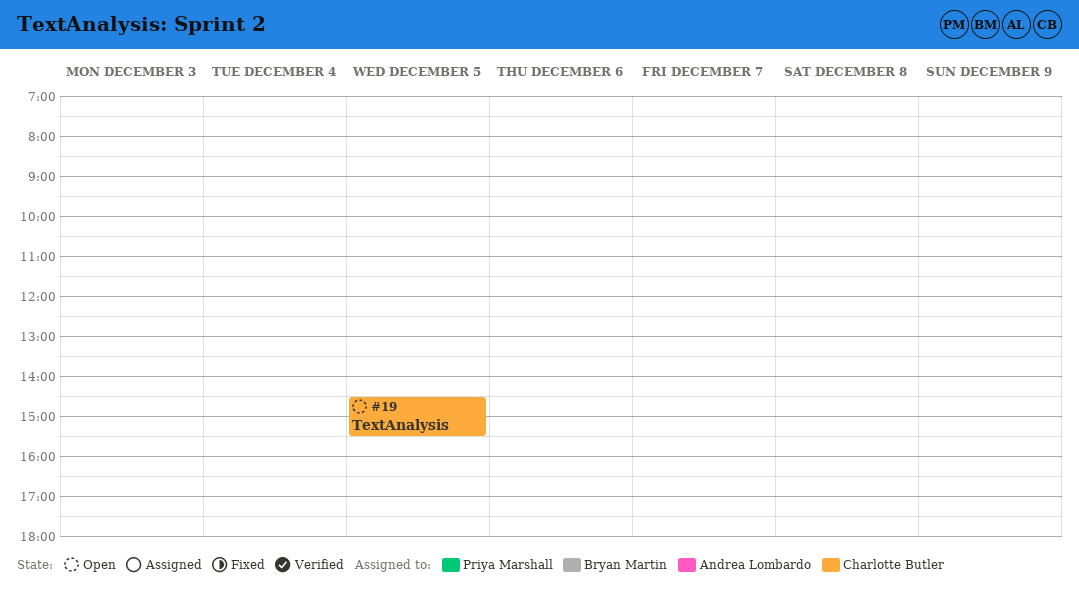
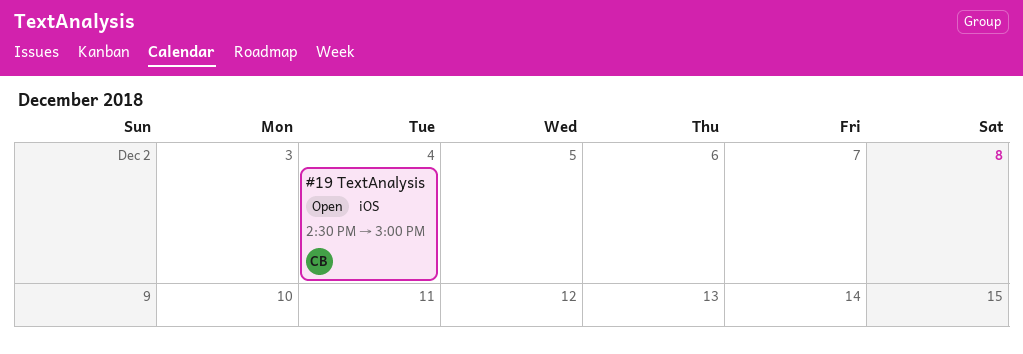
#19, day: Dec 5 -> Dec 4
#19, ends: 15:30 -> 15:00

